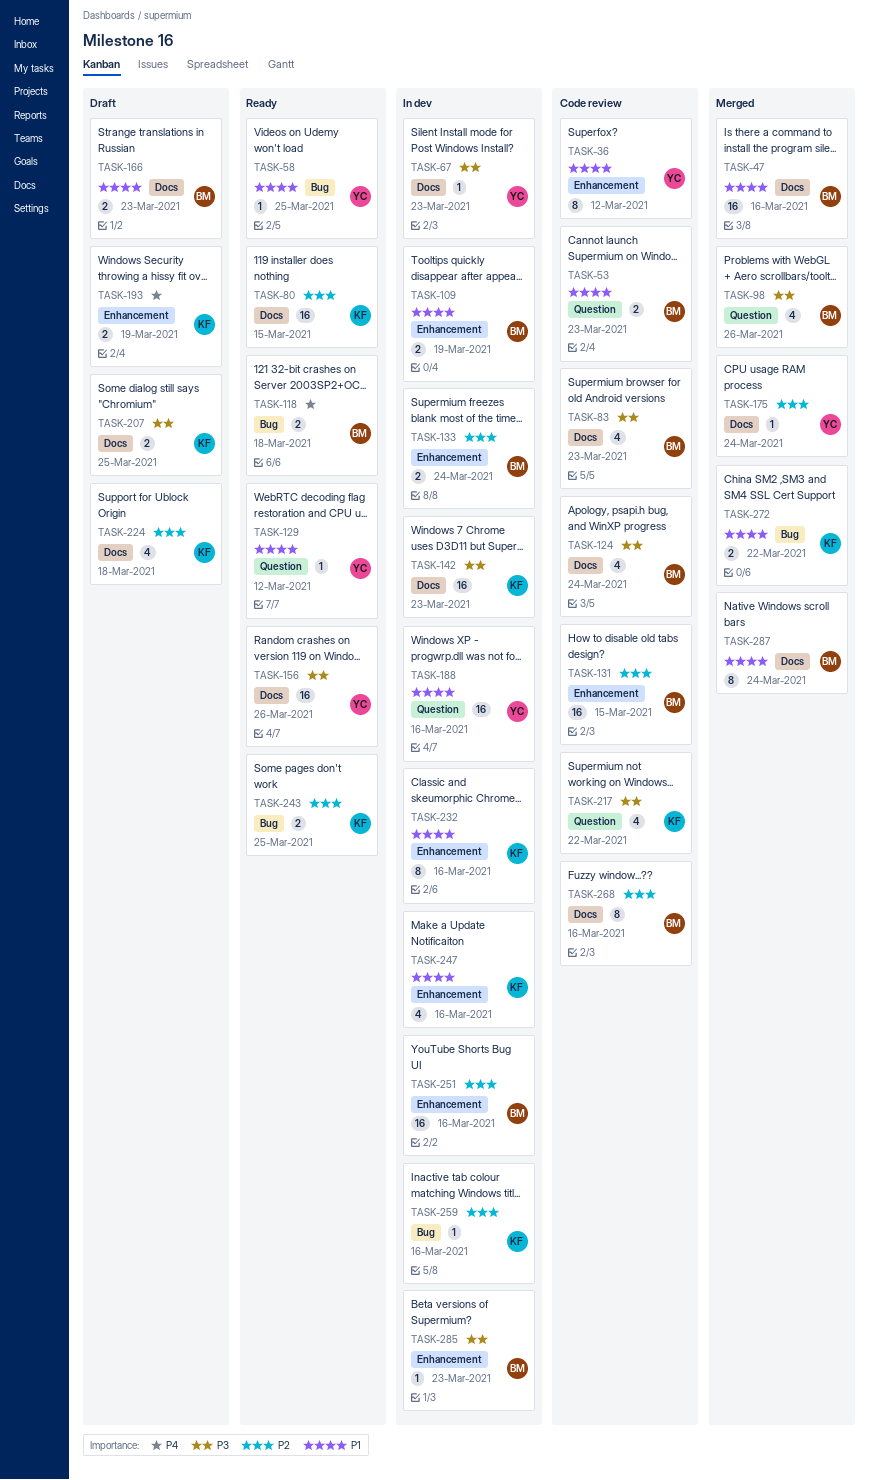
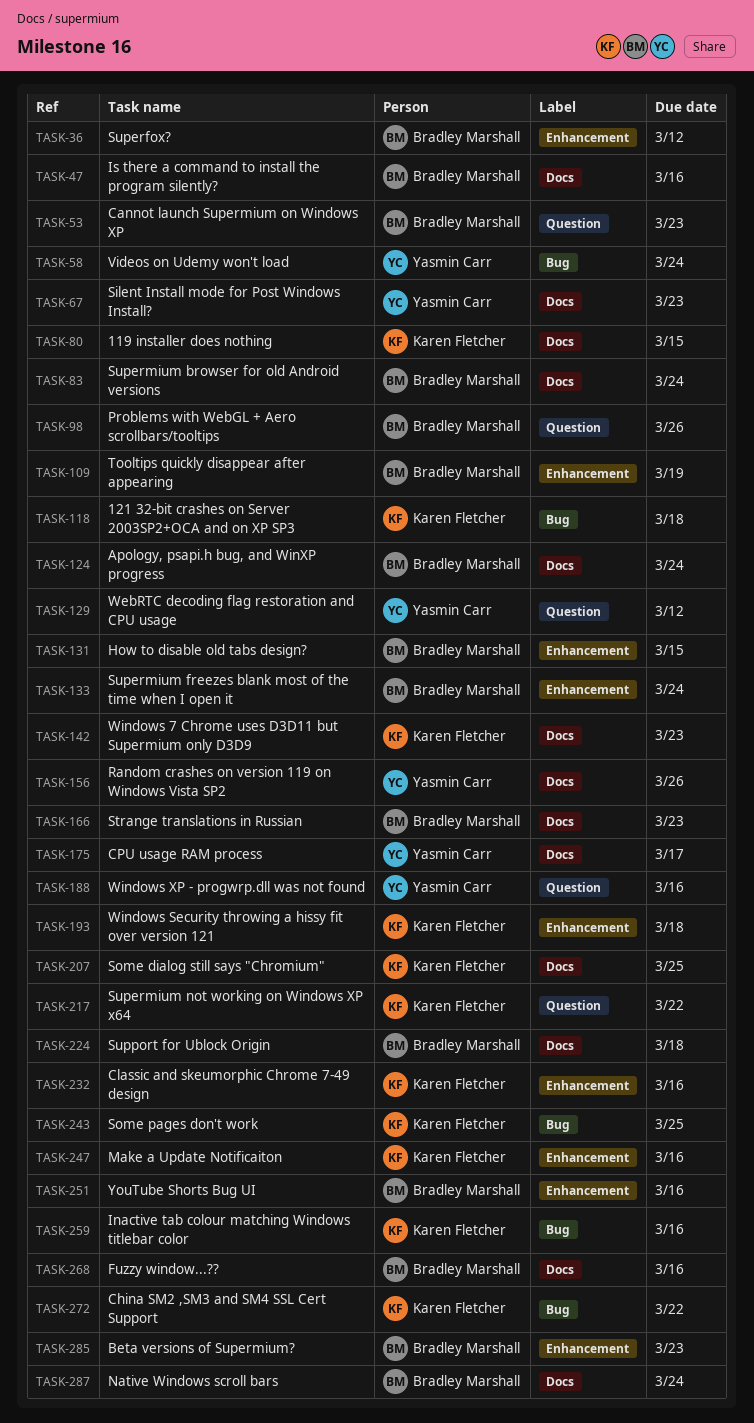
TASK-36, owner: Yasmin Carr -> Bradley Marshall
TASK-58, due: Mar 25 -> Mar 24
TASK-83, due: Mar 23 -> Mar 24
TASK-118, owner: Bradley Marshall -> Karen Fletcher
TASK-175, due: Mar 24 -> Mar 17
TASK-193, due: Mar 19 -> Mar 18
TASK-224, owner: Karen Fletcher -> Bradley Marshall

